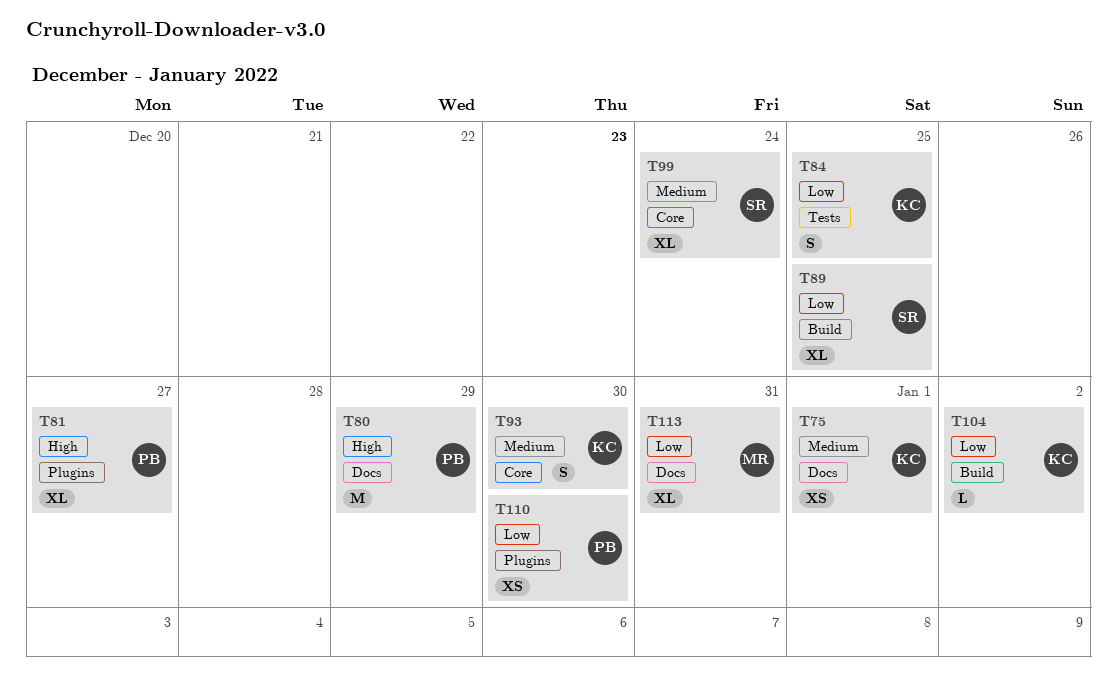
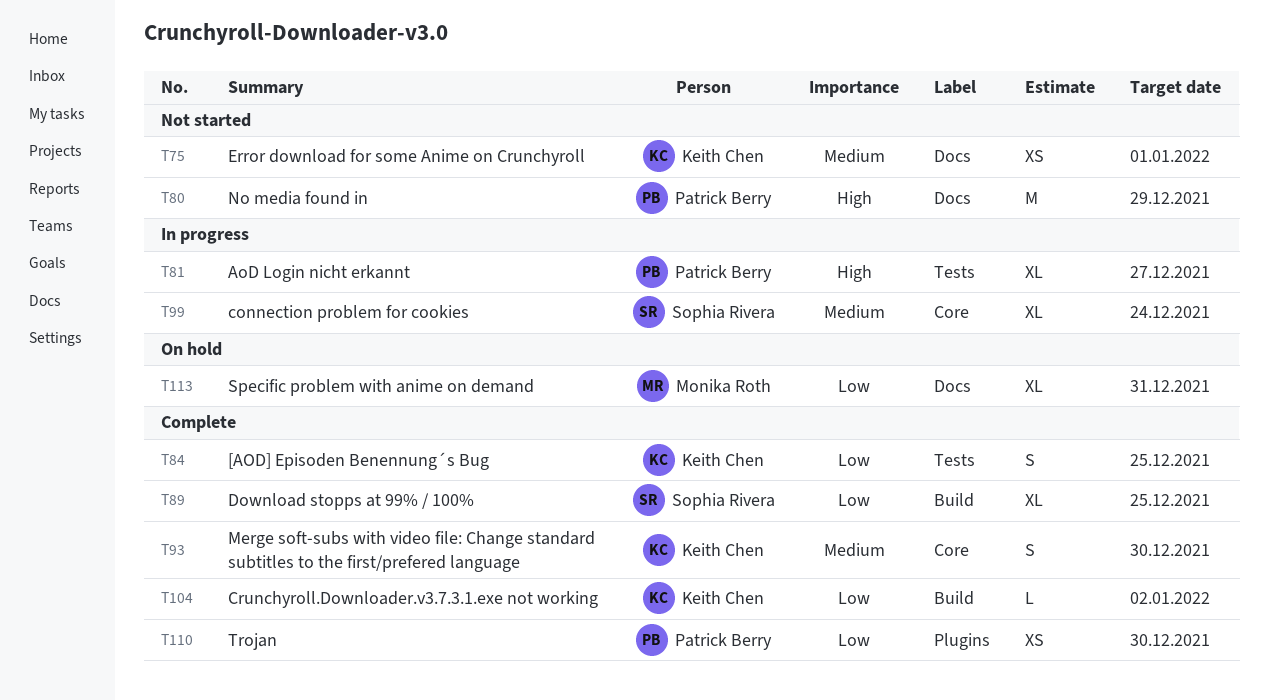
T81, label: Plugins -> Tests

